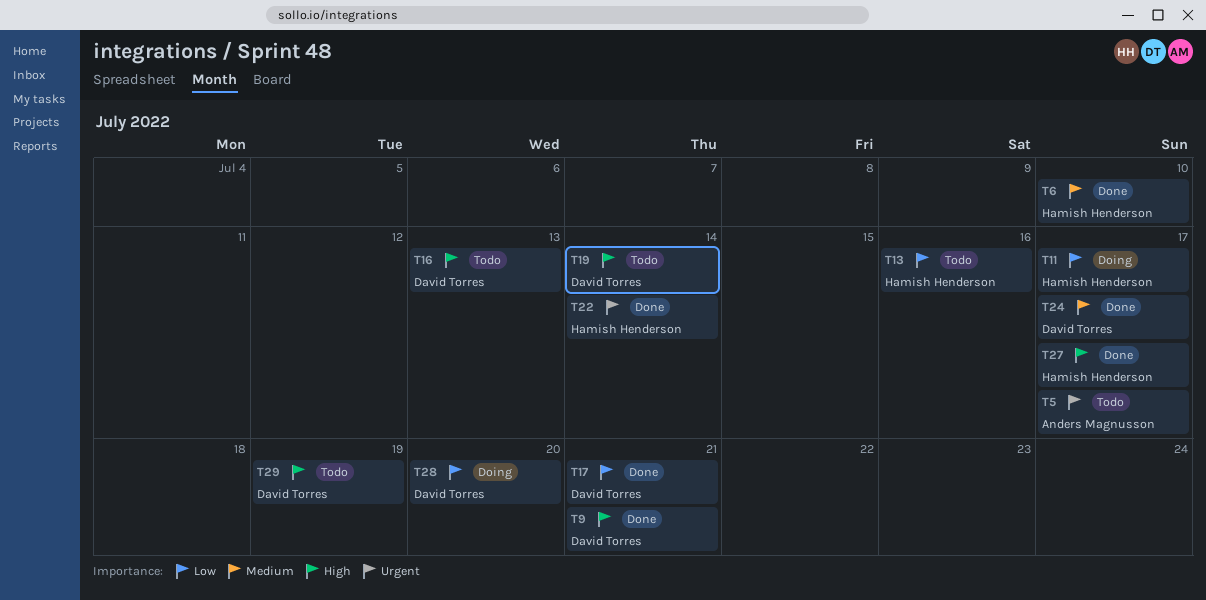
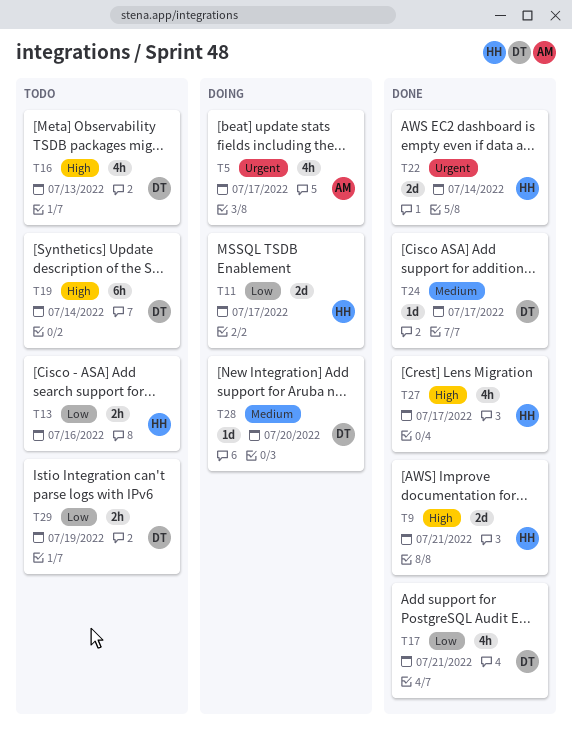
T5, status: Todo -> Doing
T6: present -> none
T9, owner: David Torres -> Hamish Henderson
T28, priority: Low -> Medium
T29, priority: High -> Low

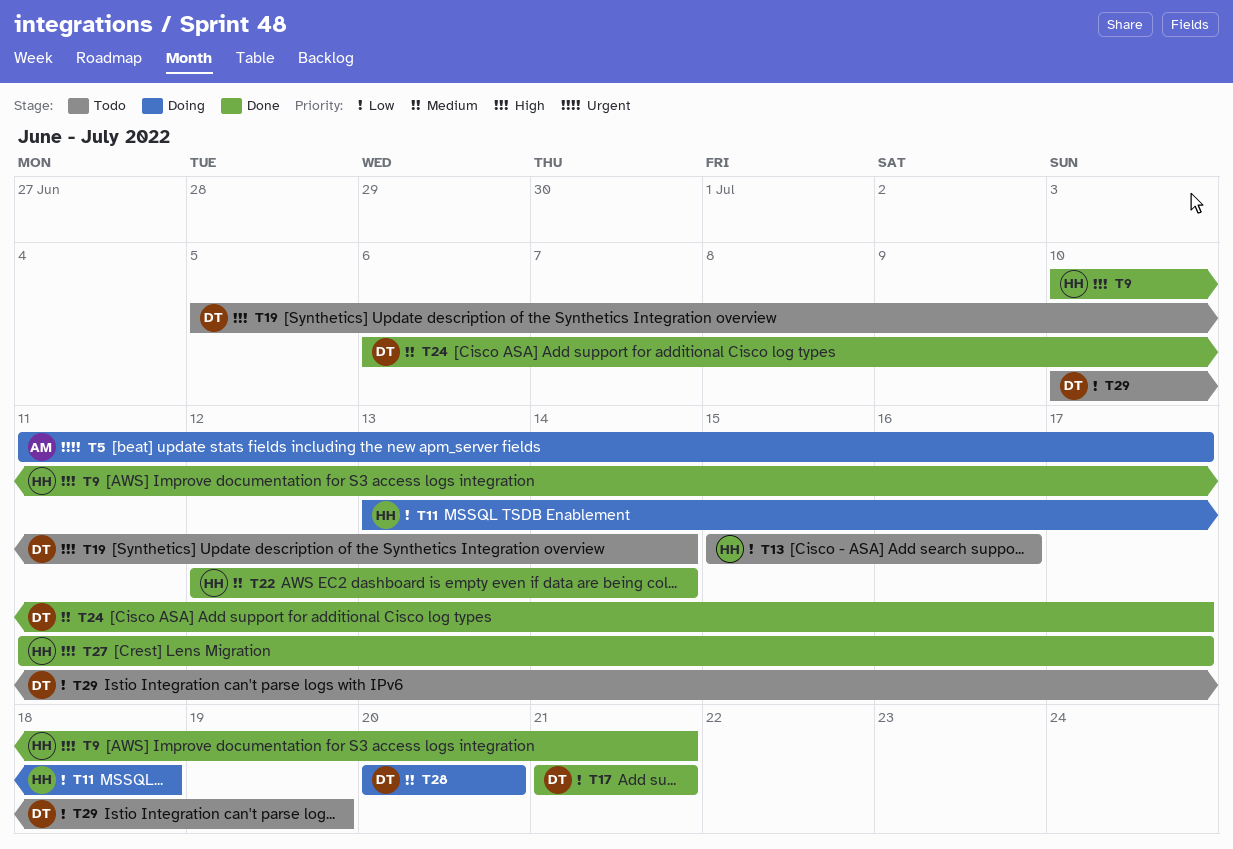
T11, due: Jul 17 -> Jul 18
T16: present -> none
T22, priority: Urgent -> Medium

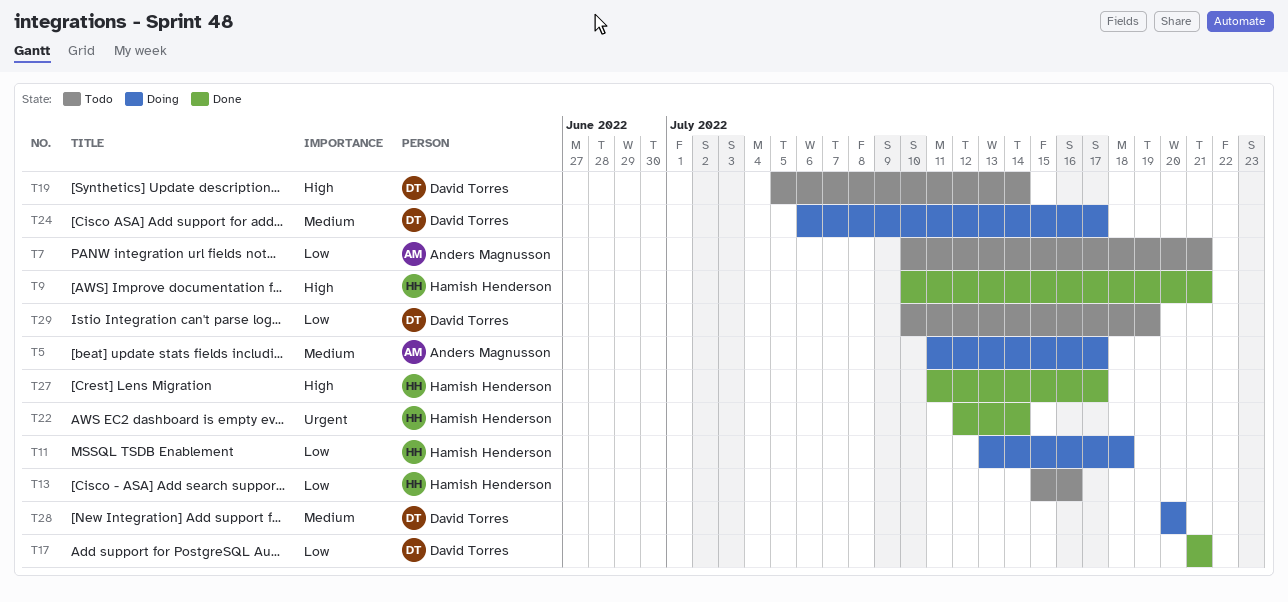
T5, priority: Urgent -> Medium
T7: none -> present
T22, priority: Medium -> Urgent
T24, status: Done -> Doing

